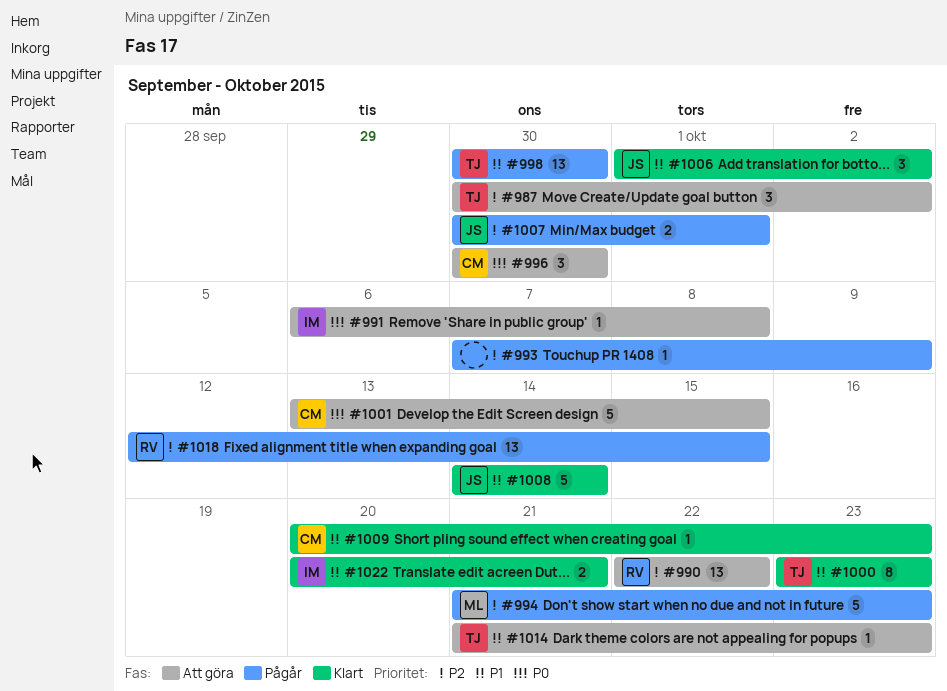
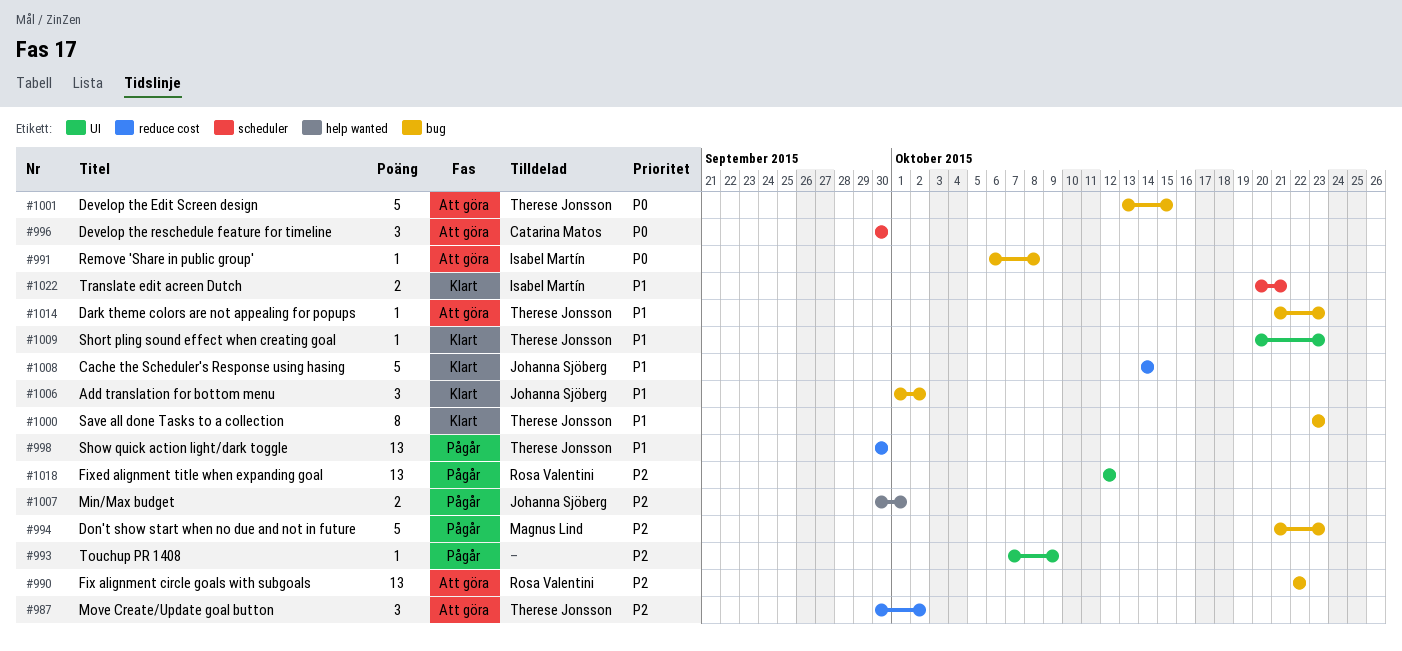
#1001, owner: Catarina Matos -> Therese Jonsson
#1009, owner: Catarina Matos -> Therese Jonsson
#1018, due: Oct 15 -> Oct 12

